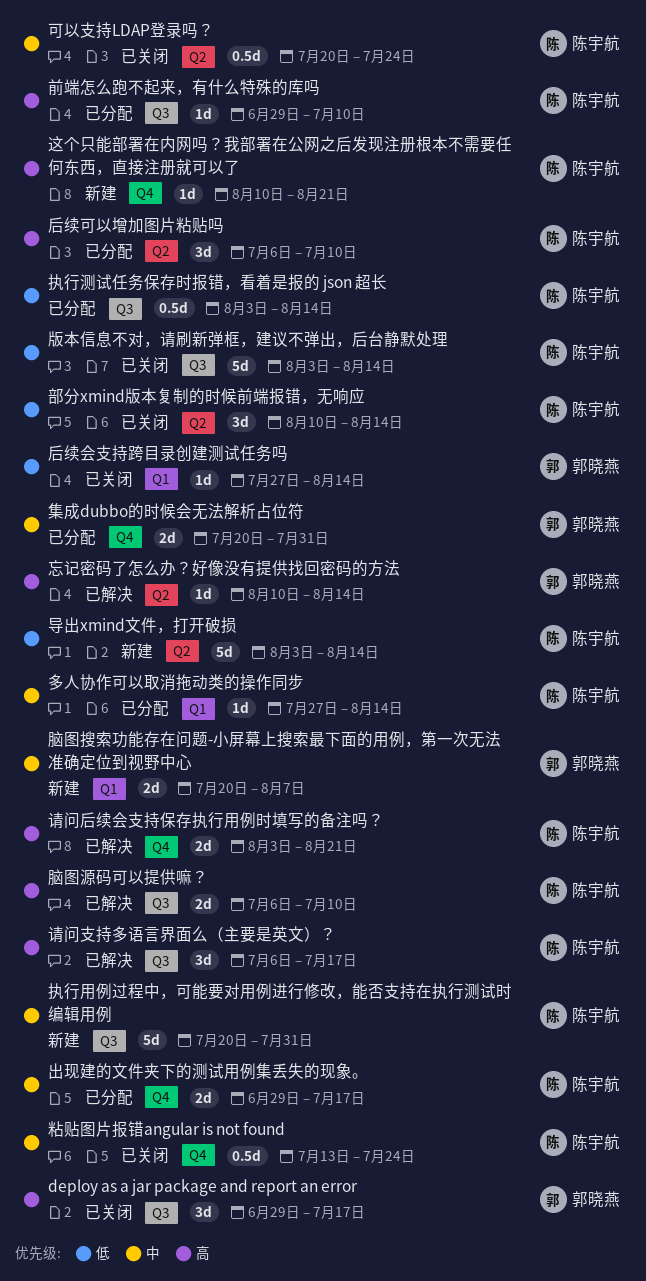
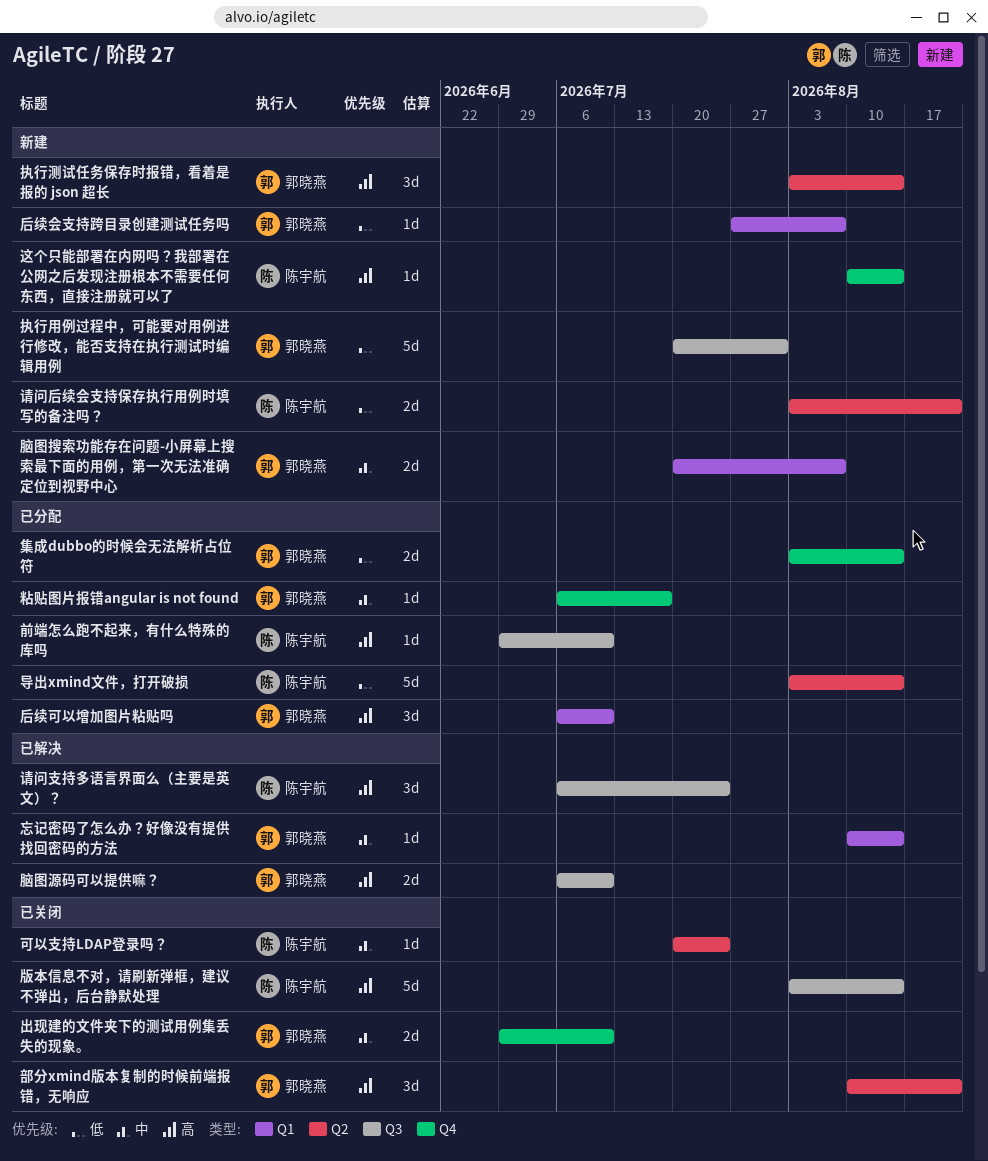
deploy as a jar package and report an error: present -> none
出现建的文件夹下的测试用例集丢失的现象。, status: 已分配 -> 已关闭
出现建的文件夹下的测试用例集丢失的现象。, owner: 陈宇航 -> 郭晓燕
出现建的文件夹下的测试用例集丢失的现象。, due: Jul 17 -> Jul 10
可以支持LDAP登录吗？, estimate: 0.5d -> 1d
后续会支持跨目录创建测试任务吗, status: 已关闭 -> 新建
后续会支持跨目录创建测试任务吗, due: Aug 14 -> Aug 7
后续可以增加图片粘贴吗, owner: 陈宇航 -> 郭晓燕
后续可以增加图片粘贴吗, label: Q2 -> Q1
多人协作可以取消拖动类的操作同步: present -> none
导出xmind文件，打开破损, status: 新建 -> 已分配
忘记密码了怎么办？好像没有提供找回密码的方法, priority: 高 -> 中
忘记密码了怎么办？好像没有提供找回密码的方法, label: Q2 -> Q1
执行测试任务保存时报错，看着是报的 json 超长, status: 已分配 -> 新建
执行测试任务保存时报错，看着是报的 json 超长, owner: 陈宇航 -> 郭晓燕
执行测试任务保存时报错，看着是报的 json 超长, priority: 低 -> 高
执行测试任务保存时报错，看着是报的 json 超长, label: Q3 -> Q2
执行测试任务保存时报错，看着是报的 json 超长, estimate: 0.5d -> 3d
执行用例过程中，可能要对用例进行修改，能否支持在执行测试时编辑用例, owner: 陈宇航 -> 郭晓燕
执行用例过程中，可能要对用例进行修改，能否支持在执行测试时编辑用例, priority: 中 -> 低
版本信息不对，请刷新弹框，建议不弹出，后台静默处理, priority: 低 -> 高
粘贴图片报错angular is not found, status: 已关闭 -> 已分配
粘贴图片报错angular is not found, owner: 陈宇航 -> 郭晓燕
粘贴图片报错angular is not found, estimate: 0.5d -> 1d
粘贴图片报错angular is not found, start: Jul 13 -> Jul 6
粘贴图片报错angular is not found, due: Jul 24 -> Jul 17
脑图源码可以提供嘛？, owner: 陈宇航 -> 郭晓燕
请问后续会支持保存执行用例时填写的备注吗？, status: 已解决 -> 新建
请问后续会支持保存执行用例时填写的备注吗？, priority: 高 -> 低
请问后续会支持保存执行用例时填写的备注吗？, label: Q4 -> Q2
请问支持多语言界面么（主要是英文）？, due: Jul 17 -> Jul 24
这个只能部署在内网吗？我部署在公网之后发现注册根本不需要任何东西，直接注册就可以了, due: Aug 21 -> Aug 14
部分xmind版本复制的时候前端报错，无响应, owner: 陈宇航 -> 郭晓燕
部分xmind版本复制的时候前端报错，无响应, priority: 低 -> 高
部分xmind版本复制的时候前端报错，无响应, due: Aug 14 -> Aug 21
集成dubbo的时候会无法解析占位符, priority: 中 -> 低
集成dubbo的时候会无法解析占位符, start: Jul 20 -> Aug 3
集成dubbo的时候会无法解析占位符, due: Jul 31 -> Aug 14

